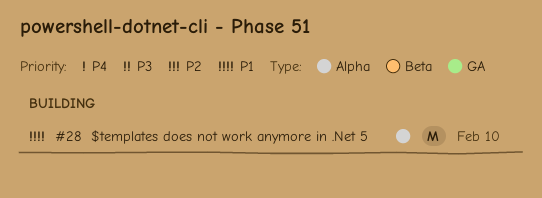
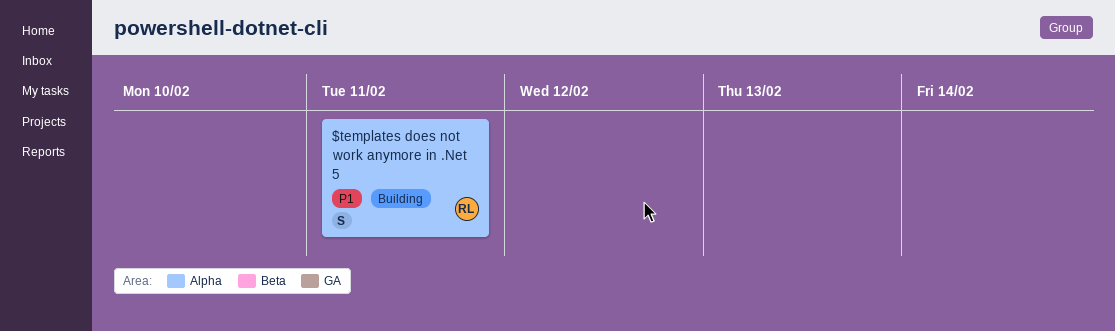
$templates does not work anymore in .Net 5, estimate: M -> S
$templates does not work anymore in .Net 5, due: Feb 10 -> Feb 11

